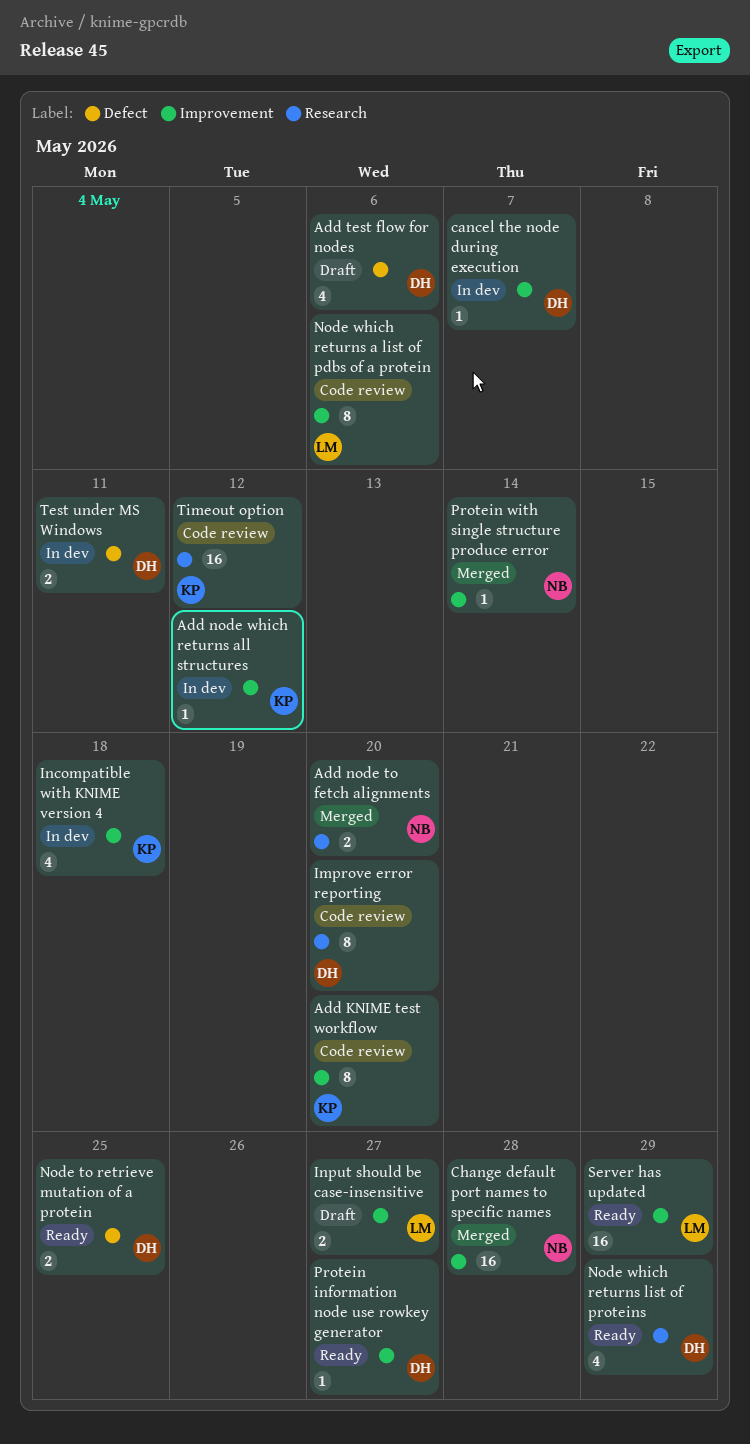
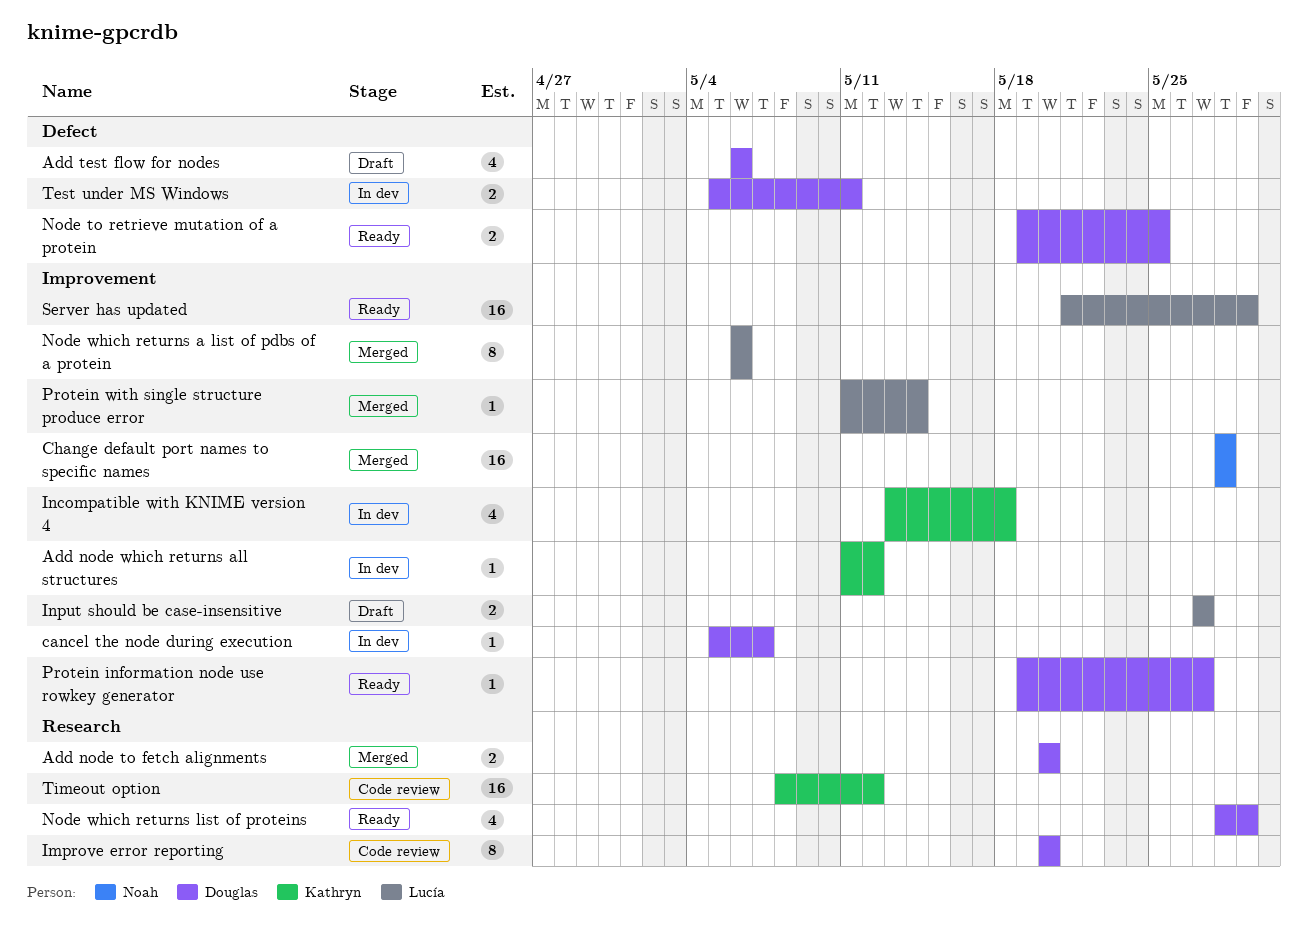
Add KNIME test workflow: present -> none
Add node to fetch alignments, owner: Noah -> Douglas
Node which returns a list of pdbs of a protein, status: Code review -> Merged
Protein with single structure produce error, owner: Noah -> Lucía

